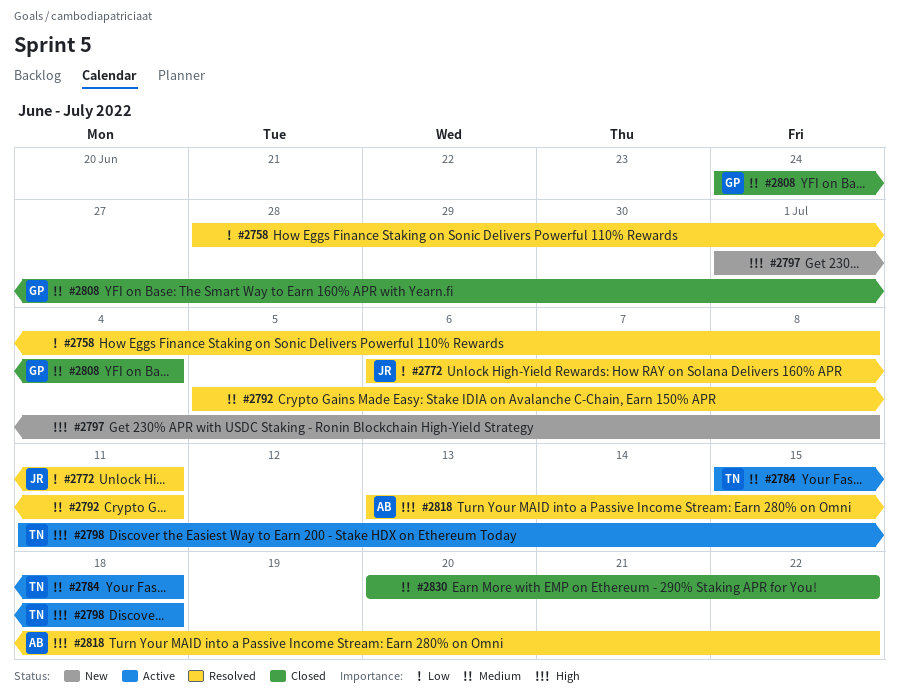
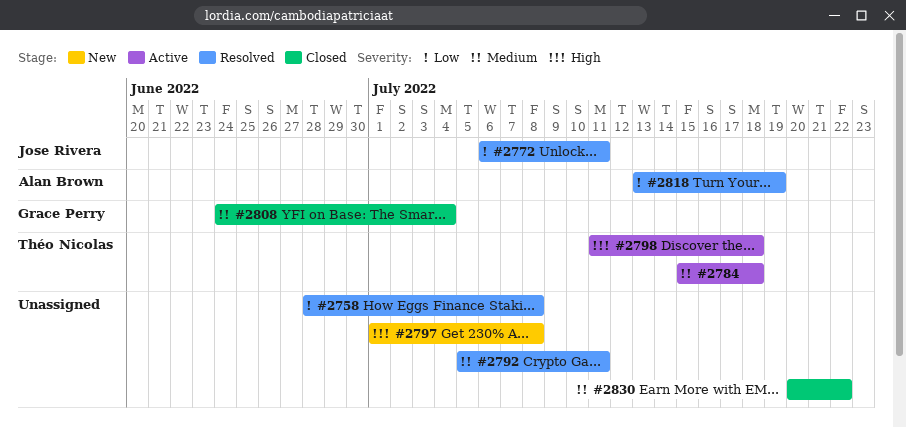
#2818, priority: High -> Low
#2818, due: Jul 22 -> Jul 19

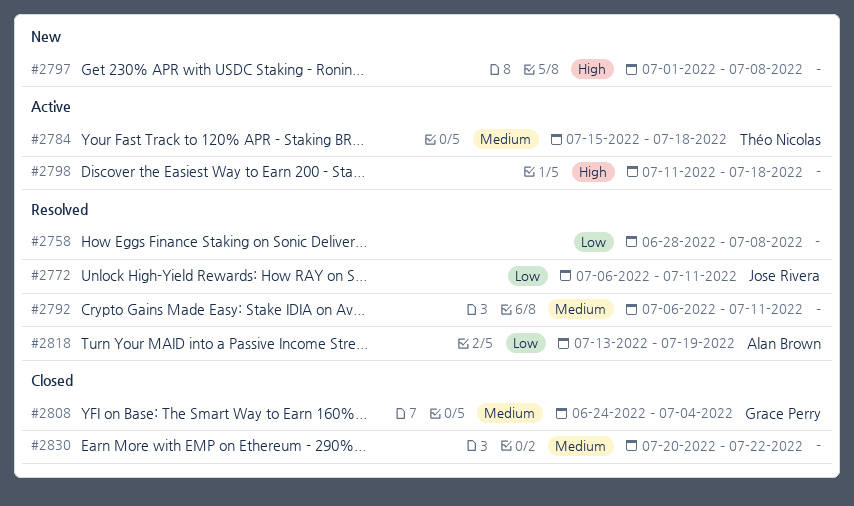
#2792, start: Jul 5 -> Jul 6
#2798, owner: Théo Nicolas -> none

